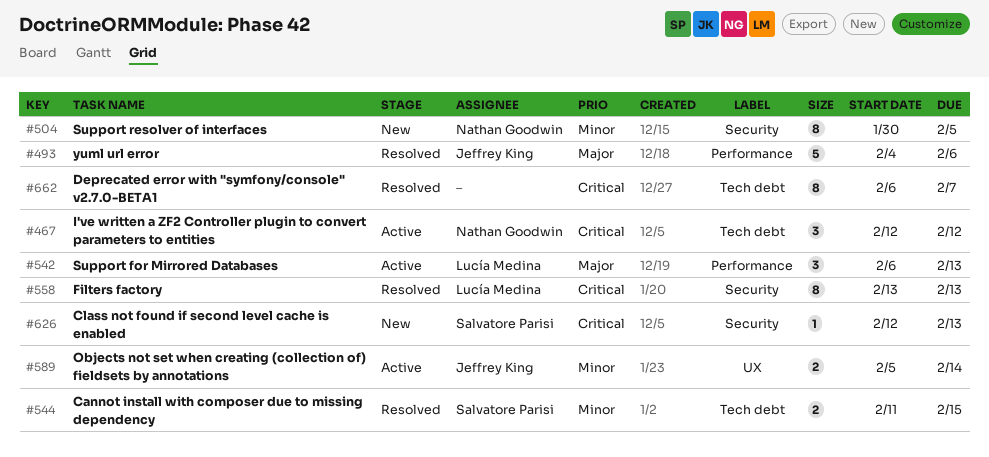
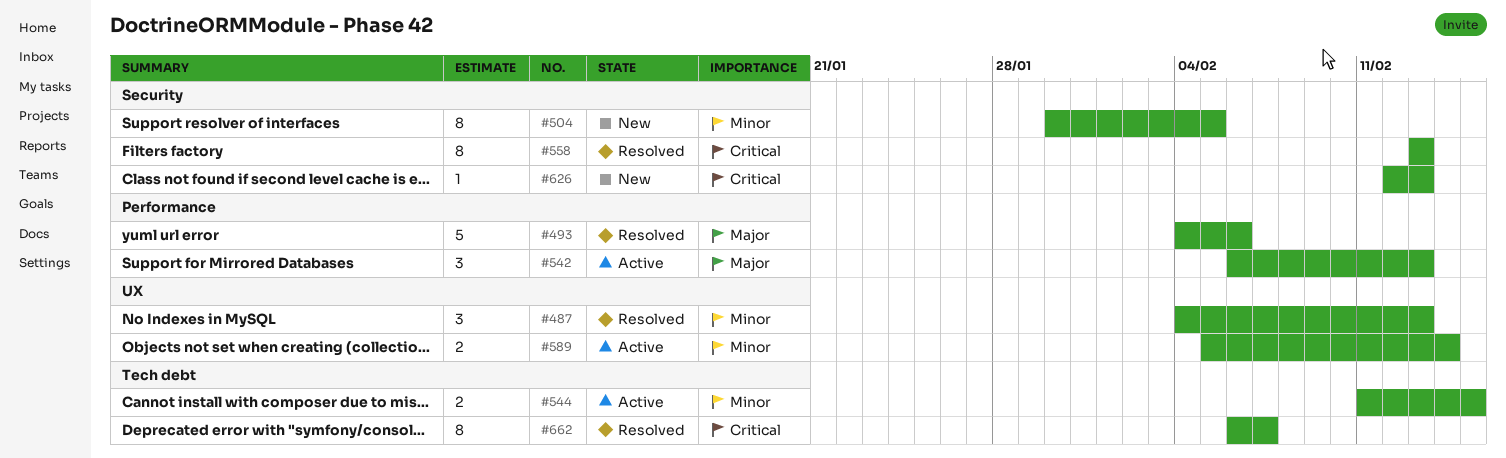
#467: present -> none
#487: none -> present
#544, status: Resolved -> Active

